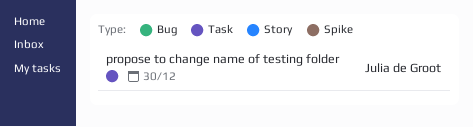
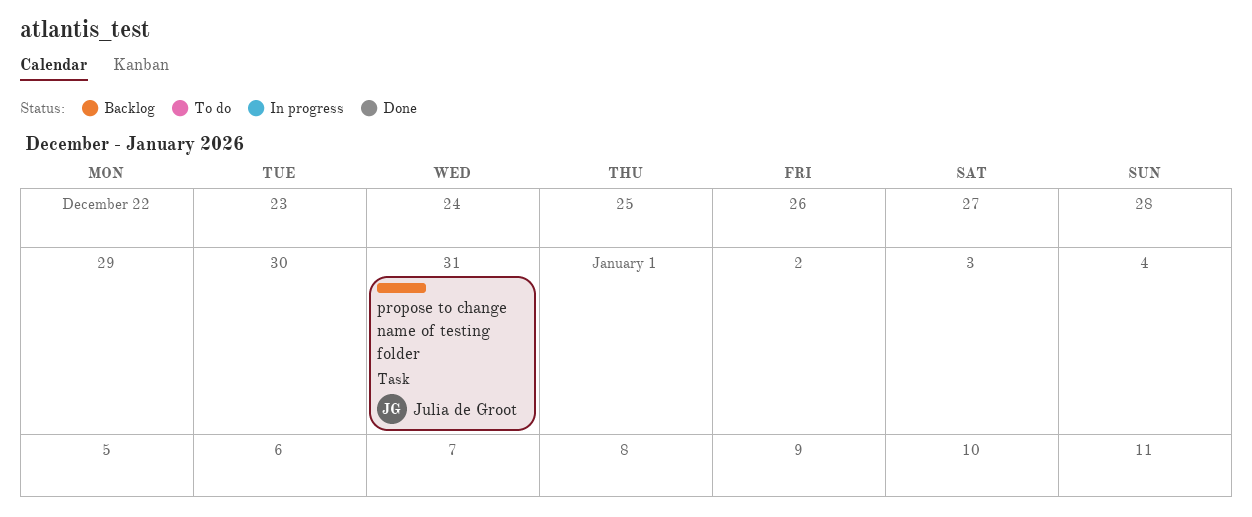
propose to change name of testing folder, due: Dec 30 -> Dec 31

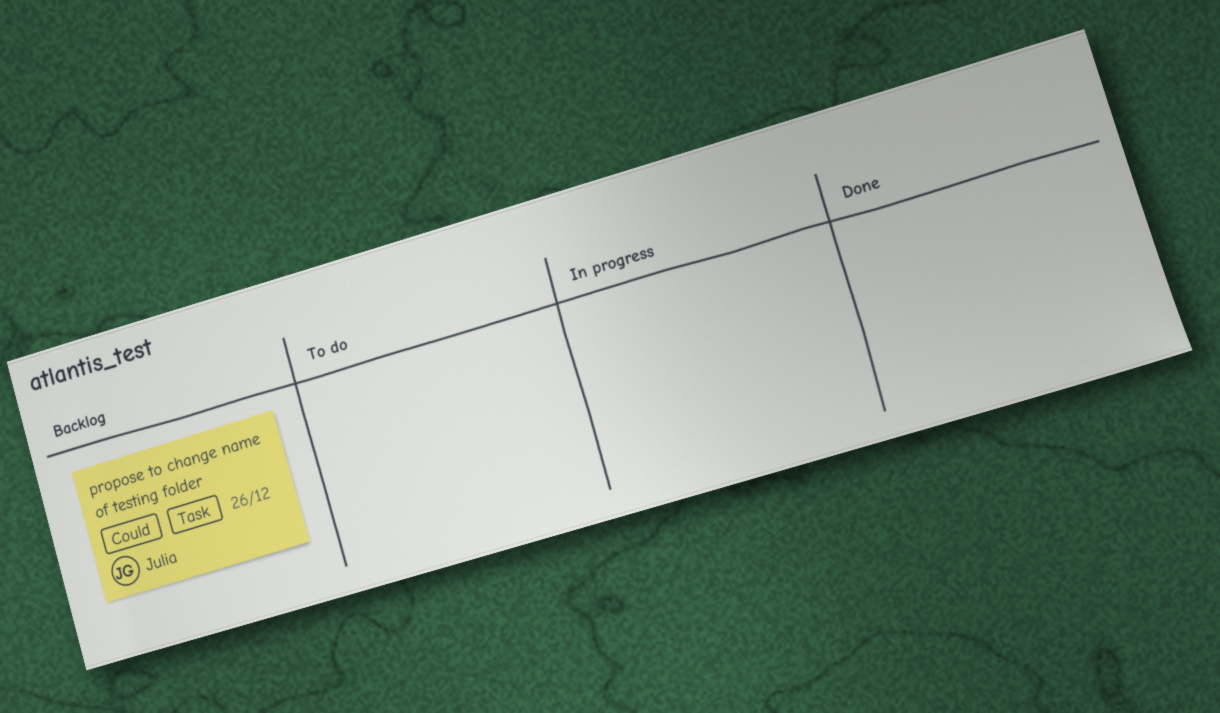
propose to change name of testing folder, due: Dec 31 -> Dec 26

